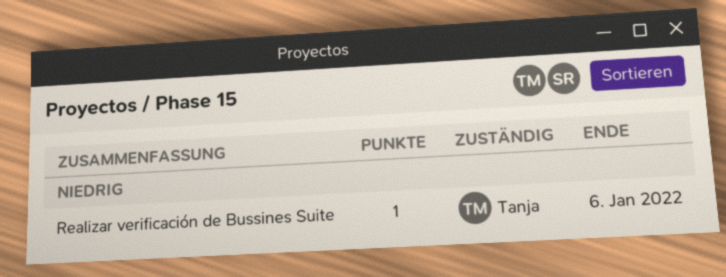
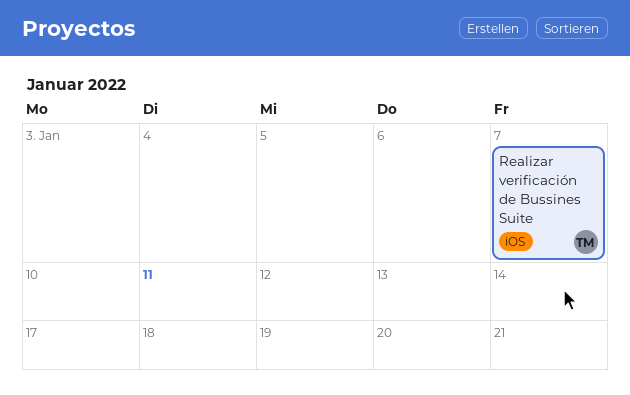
Realizar verificación de Bussines Suite, due: Jan 6 -> Jan 7

